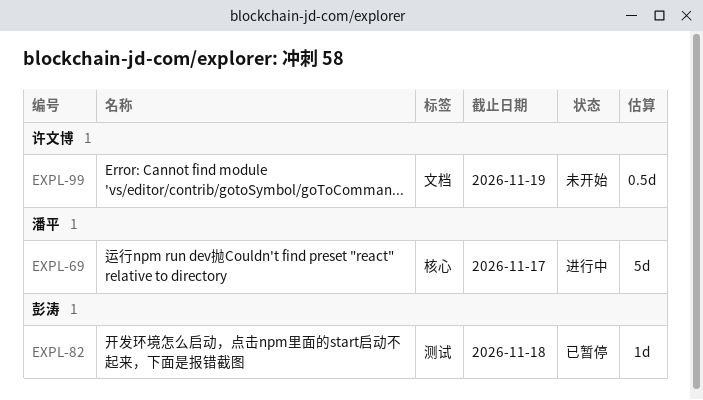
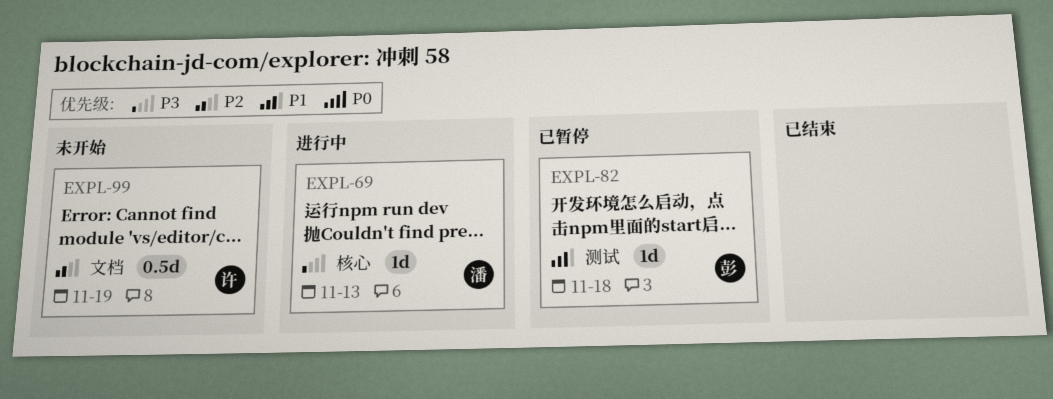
EXPL-69, estimate: 5d -> 1d
EXPL-69, due: Nov 17 -> Nov 13

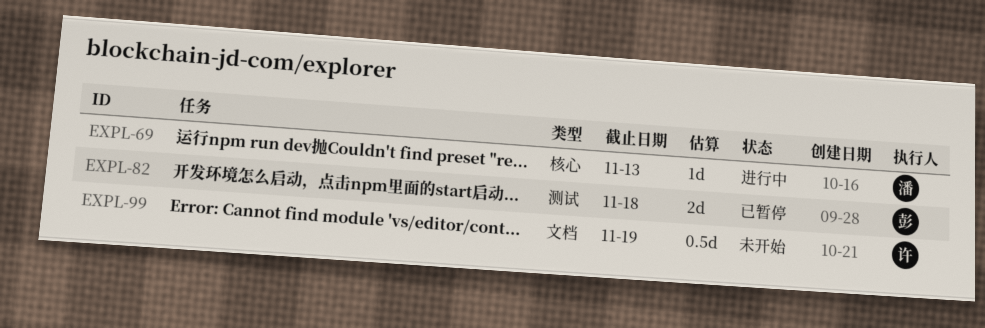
EXPL-82, estimate: 1d -> 2d

